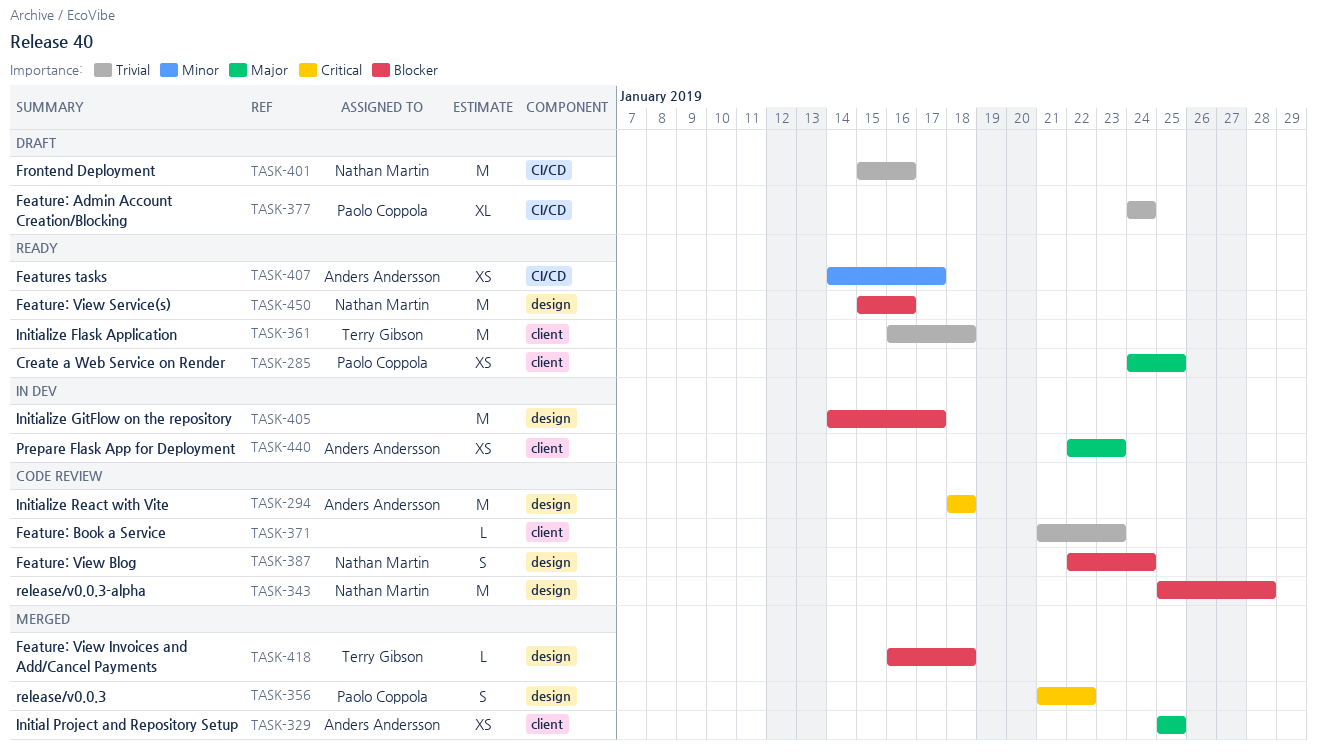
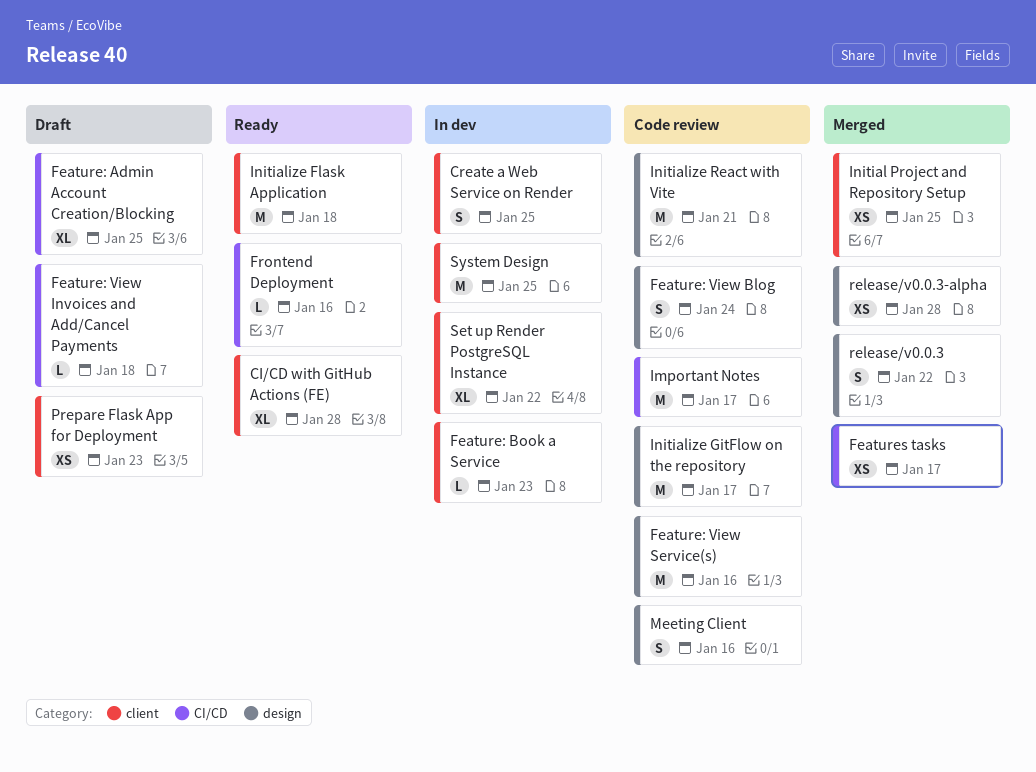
CI/CD with GitHub Actions (FE): none -> present
Create a Web Service on Render, status: Ready -> In dev
Create a Web Service on Render, estimate: XS -> S
Feature: Admin Account Creation/Blocking, due: Jan 24 -> Jan 25
Feature: Book a Service, status: Code review -> In dev
Feature: View Invoices and Add/Cancel Payments, status: Merged -> Draft
Feature: View Invoices and Add/Cancel Payments, label: design -> CI/CD
Feature: View Service(s), status: Ready -> Code review
Features tasks, status: Ready -> Merged
Frontend Deployment, status: Draft -> Ready
Frontend Deployment, estimate: M -> L
Important Notes: none -> present
Initialize GitFlow on the repository, status: In dev -> Code review
Initialize React with Vite, due: Jan 18 -> Jan 21
Meeting Client: none -> present
Prepare Flask App for Deployment, status: In dev -> Draft
release/v0.0.3-alpha, status: Code review -> Merged
release/v0.0.3-alpha, estimate: M -> XS
Set up Render PostgreSQL Instance: none -> present
System Design: none -> present

